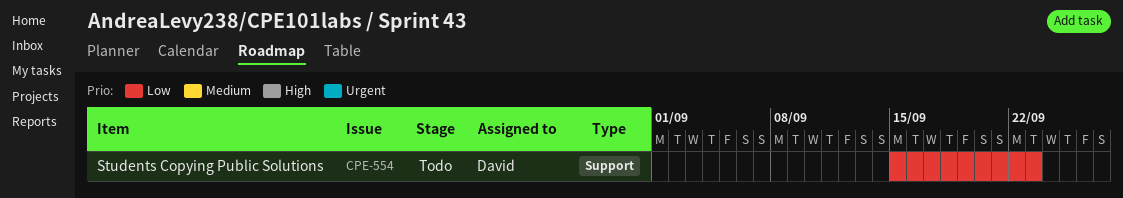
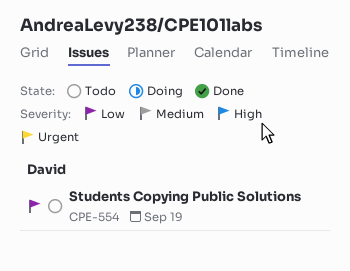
CPE-554, due: Sep 23 -> Sep 19

